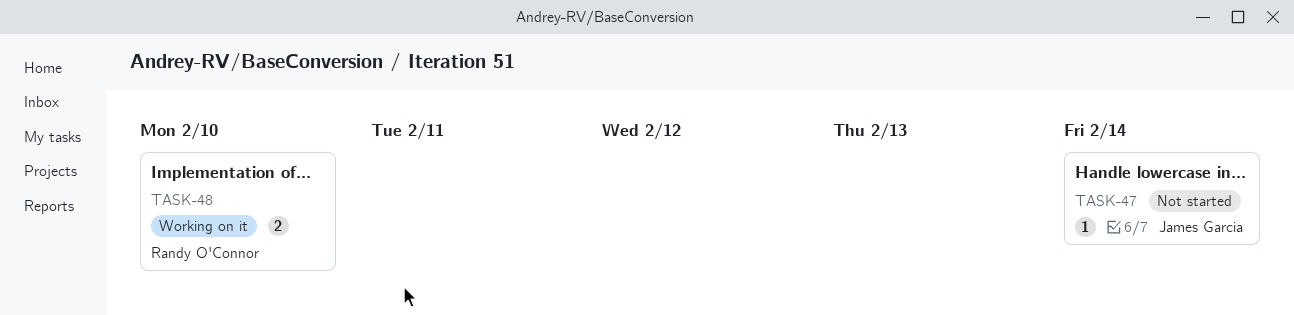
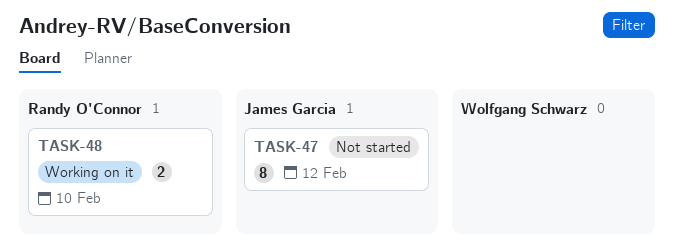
TASK-47, estimate: 1 -> 8
TASK-47, due: Feb 14 -> Feb 12

